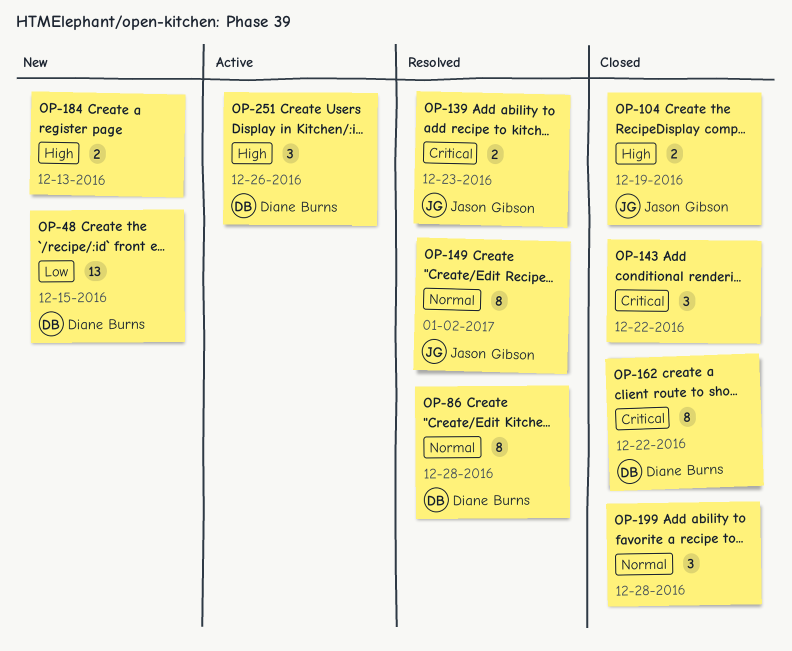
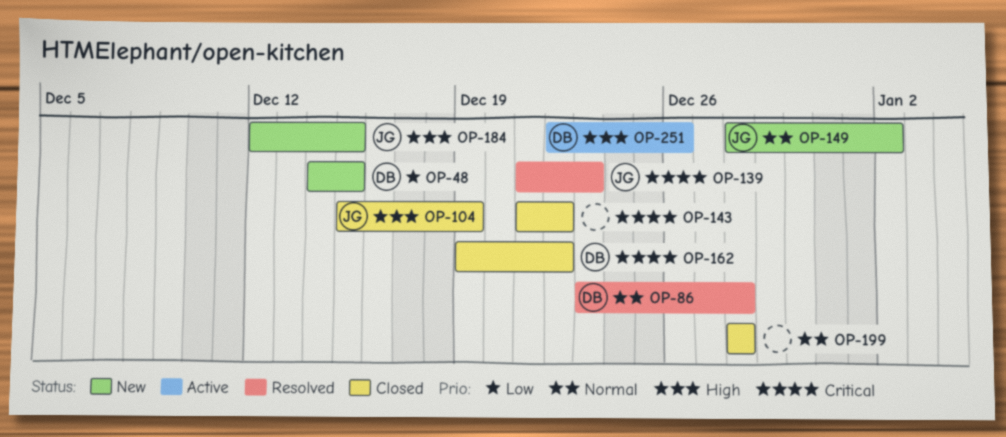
OP-149, status: Resolved -> New
OP-184, owner: none -> Jason Gibson
OP-184, due: Dec 13 -> Dec 15

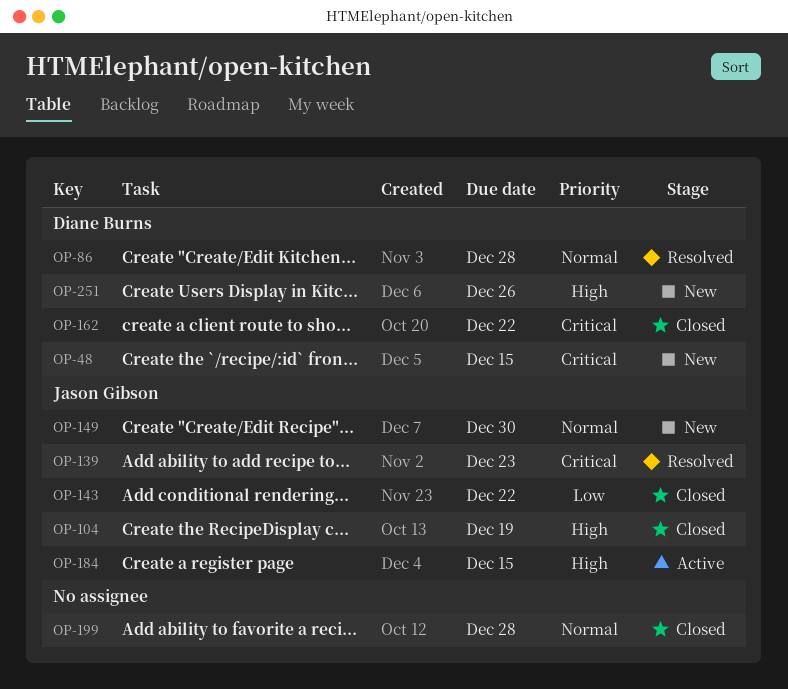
OP-48, priority: Low -> Critical
OP-143, owner: none -> Jason Gibson
OP-143, priority: Critical -> Low
OP-149, due: Jan 2 -> Dec 30
OP-184, status: New -> Active
OP-251, status: Active -> New

